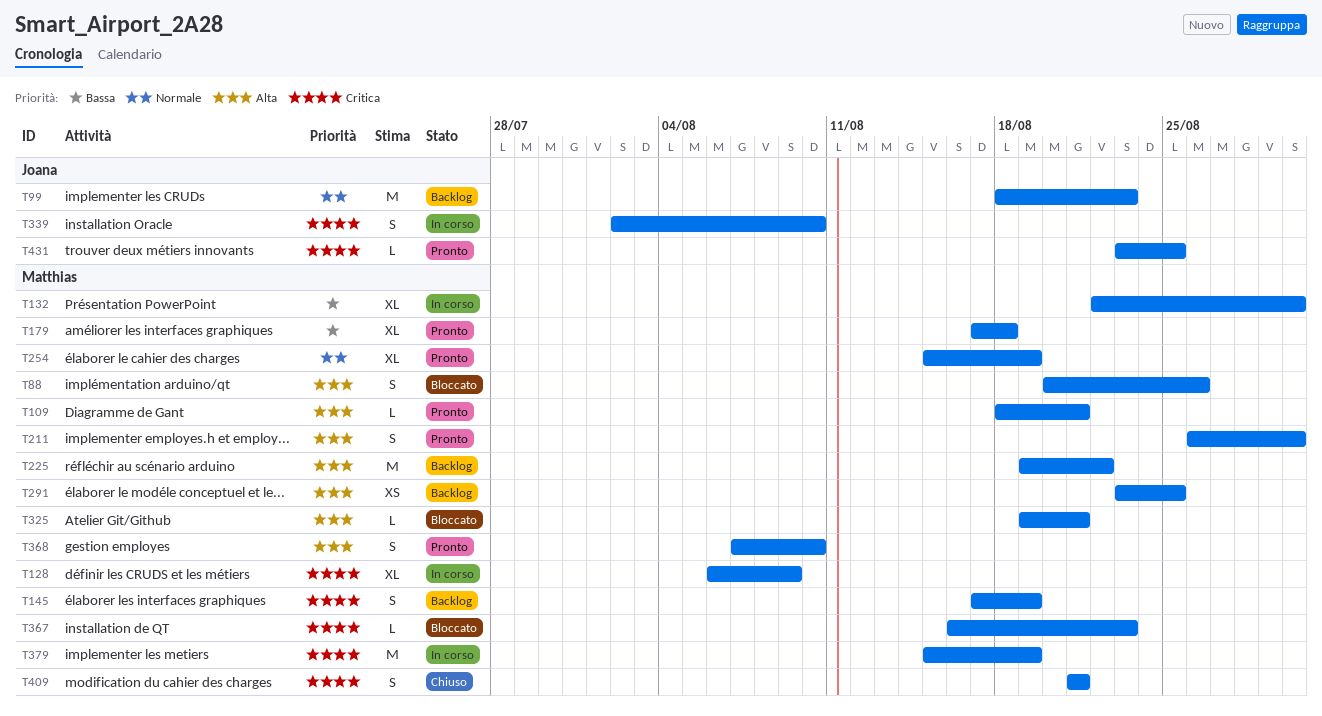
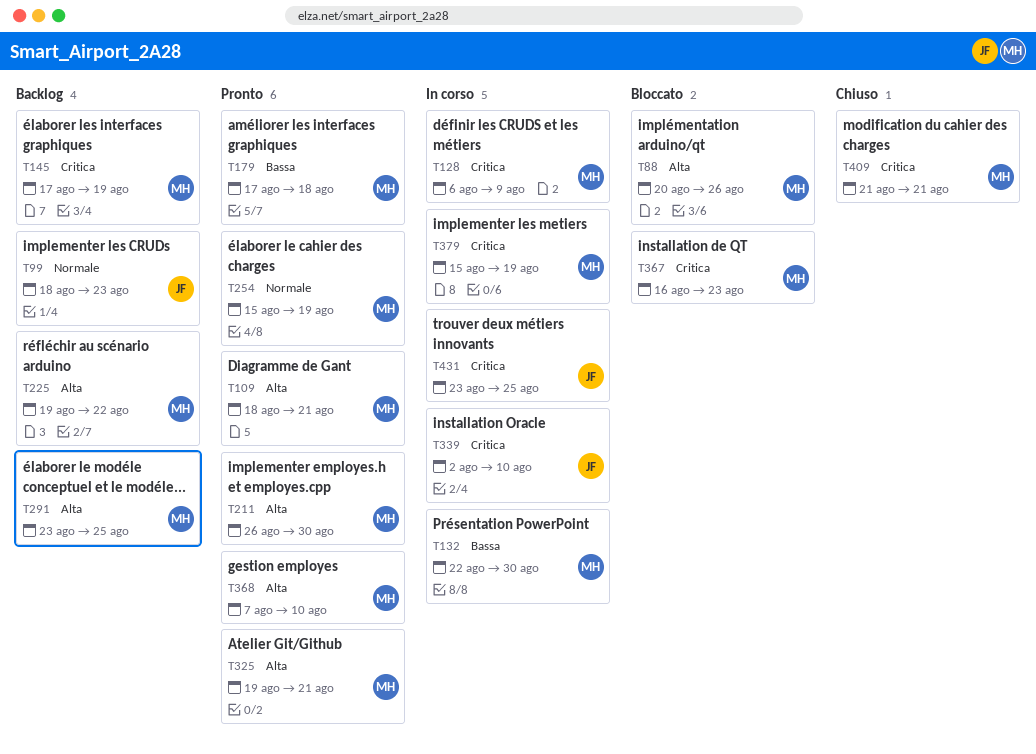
T325, status: Bloccato -> Pronto
T431, status: Pronto -> In corso

